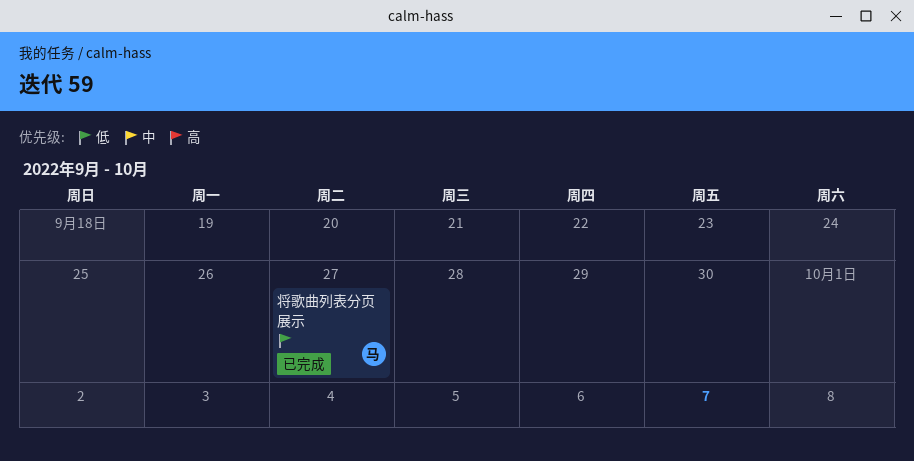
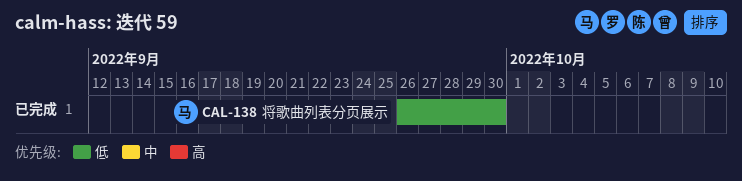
将歌曲列表分页展示, due: Sep 27 -> Sep 30

